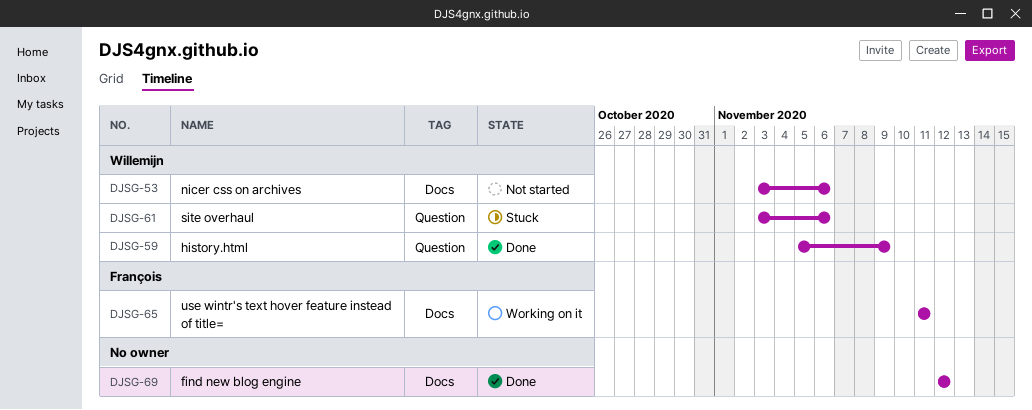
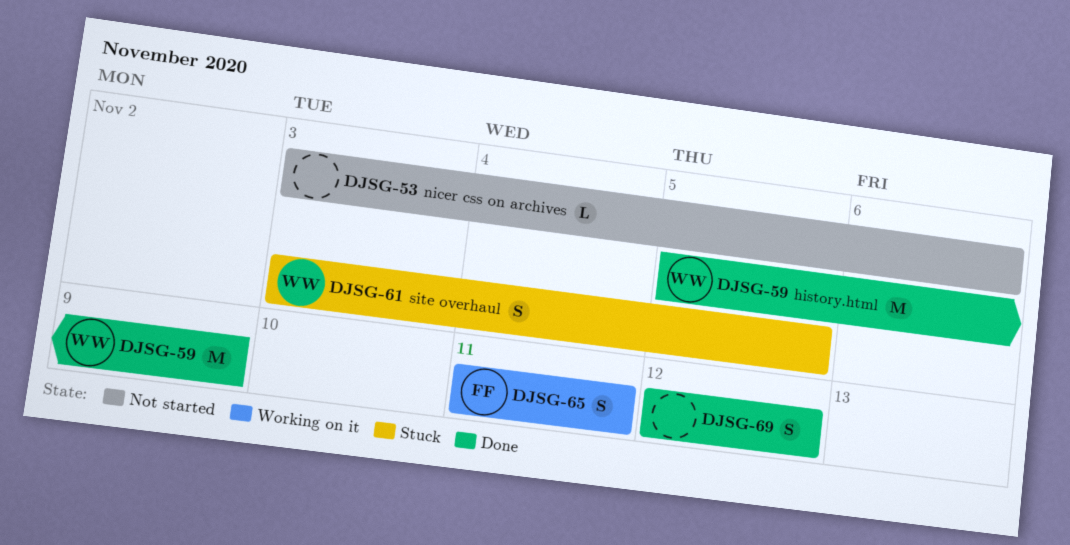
DJSG-53, owner: Willemijn -> none
DJSG-61, due: Nov 6 -> Nov 5

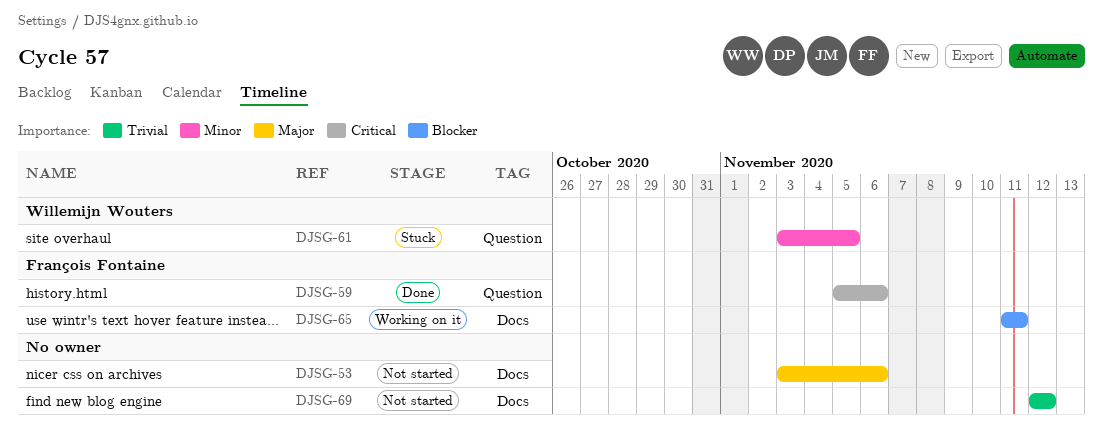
DJSG-59, owner: Willemijn Wouters -> François Fontaine
DJSG-59, due: Nov 9 -> Nov 6
DJSG-69, status: Done -> Not started

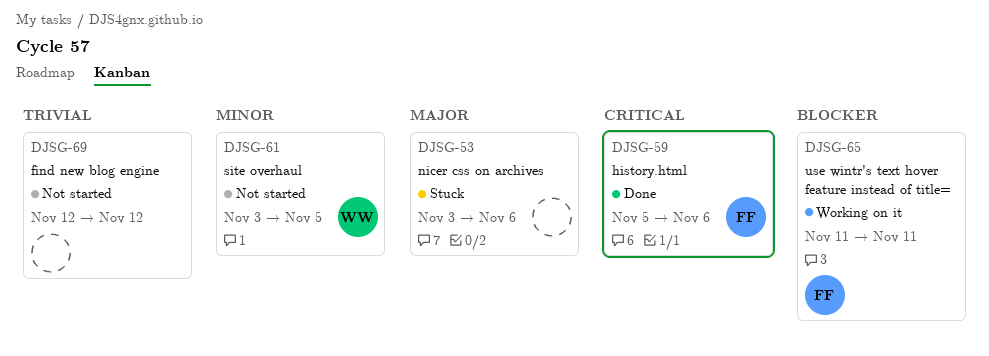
DJSG-53, status: Not started -> Stuck
DJSG-61, status: Stuck -> Not started

